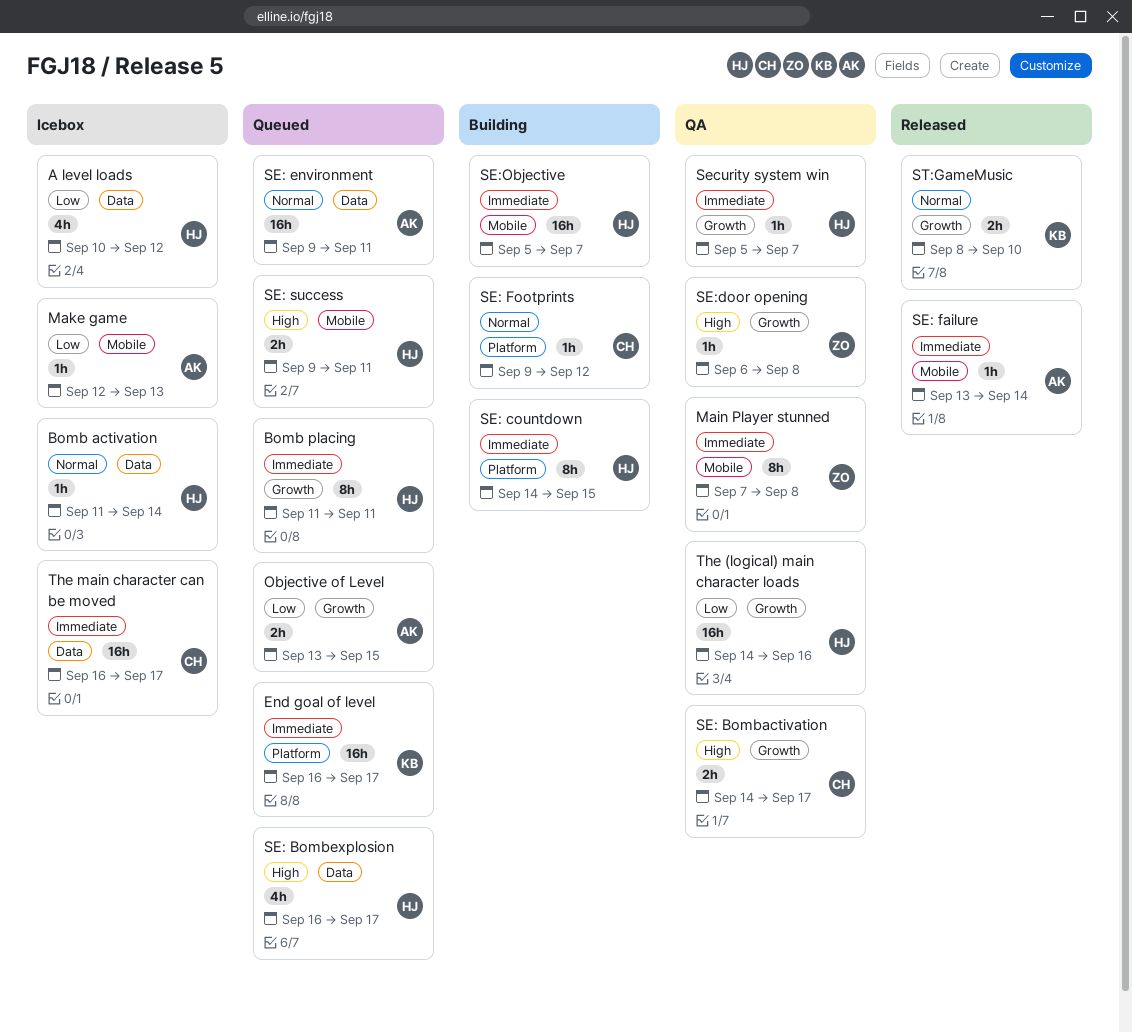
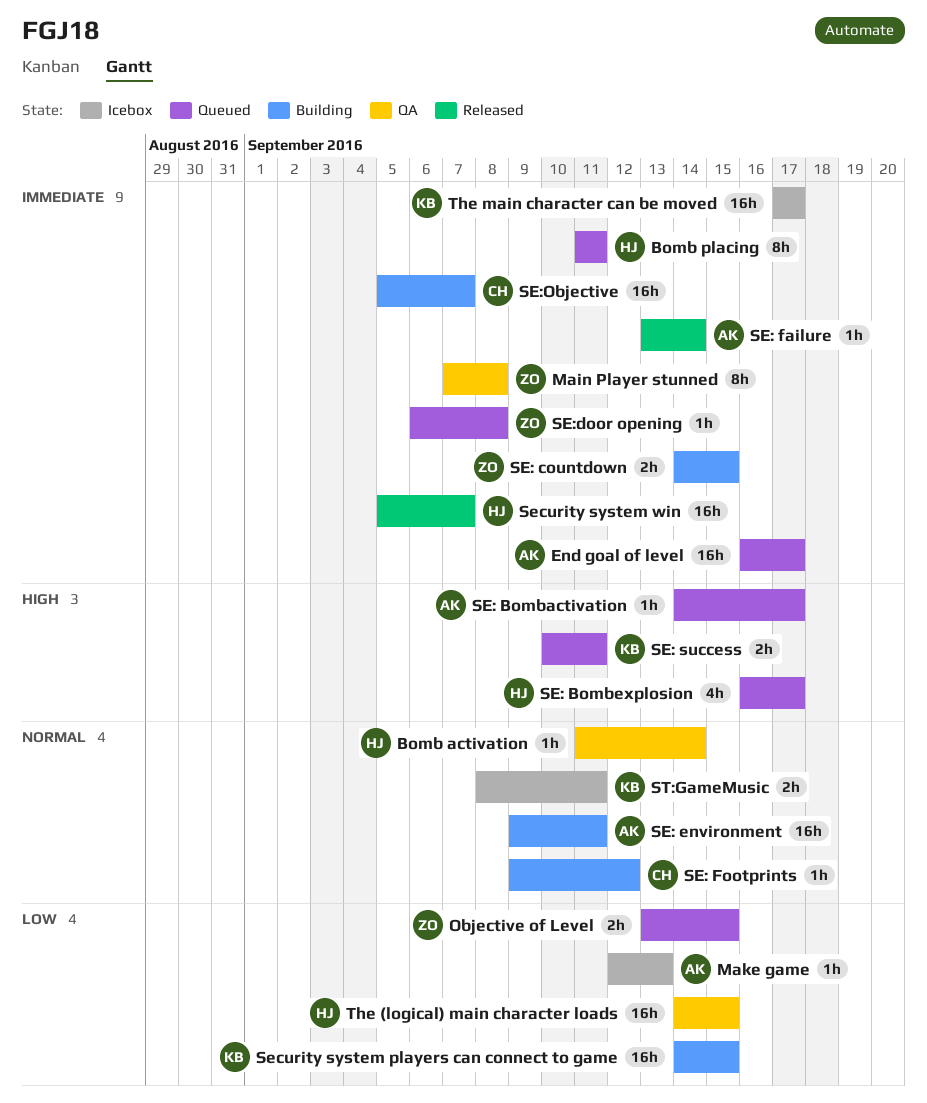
A level loads: present -> none
Bomb activation, status: Icebox -> QA
End goal of level, owner: KB -> AK
Objective of Level, owner: AK -> ZO
SE: Bombactivation, status: QA -> Queued
SE: Bombactivation, owner: CH -> AK
SE: Bombactivation, estimate: 2h -> 1h
SE: countdown, owner: HJ -> ZO
SE: countdown, estimate: 8h -> 2h
SE: environment, status: Queued -> Building
SE: success, owner: HJ -> KB
SE: success, start: Sep 9 -> Sep 10
SE:door opening, status: QA -> Queued
SE:door opening, priority: High -> Immediate
SE:Objective, owner: HJ -> CH
Security system players can connect to game: none -> present
Security system win, status: QA -> Released
Security system win, estimate: 1h -> 16h
ST:GameMusic, status: Released -> Icebox
ST:GameMusic, due: Sep 10 -> Sep 11
The (logical) main character loads, due: Sep 16 -> Sep 15
The main character can be moved, owner: CH -> KB
The main character can be moved, start: Sep 16 -> Sep 17

